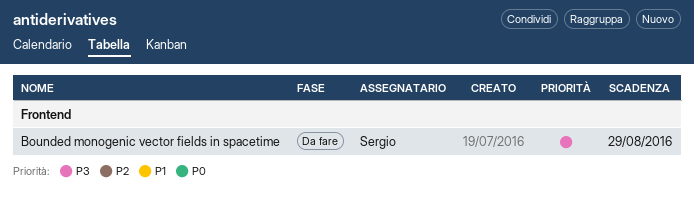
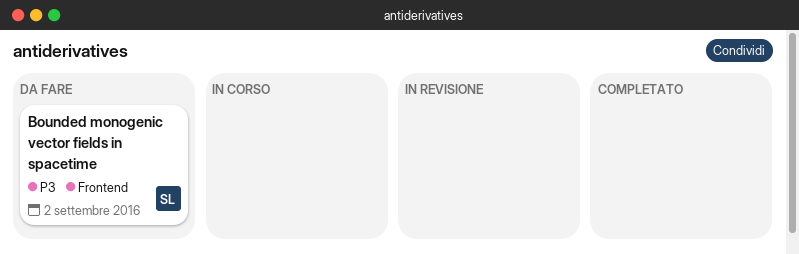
Bounded monogenic vector fields in spacetime, due: Aug 29 -> Sep 2

